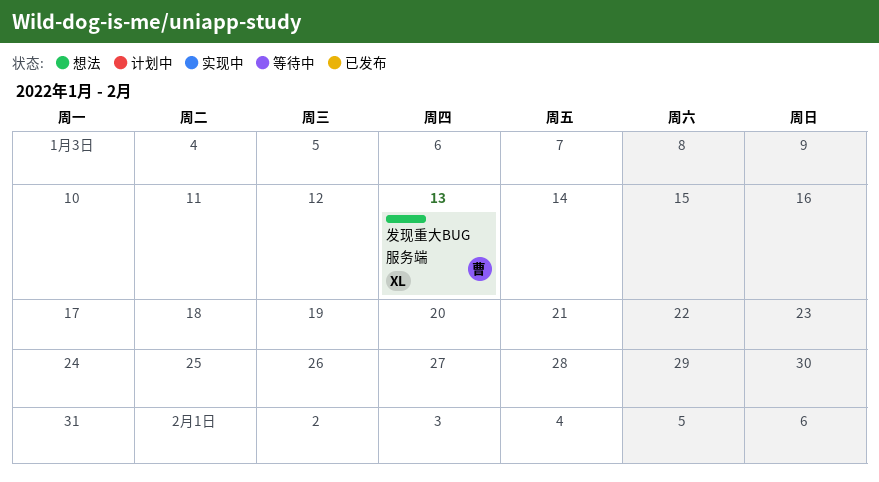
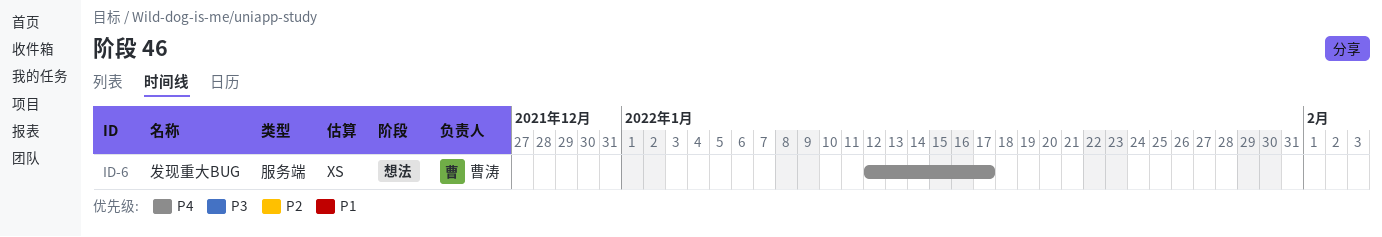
发现重大BUG, estimate: XL -> XS
发现重大BUG, due: Jan 13 -> Jan 17

